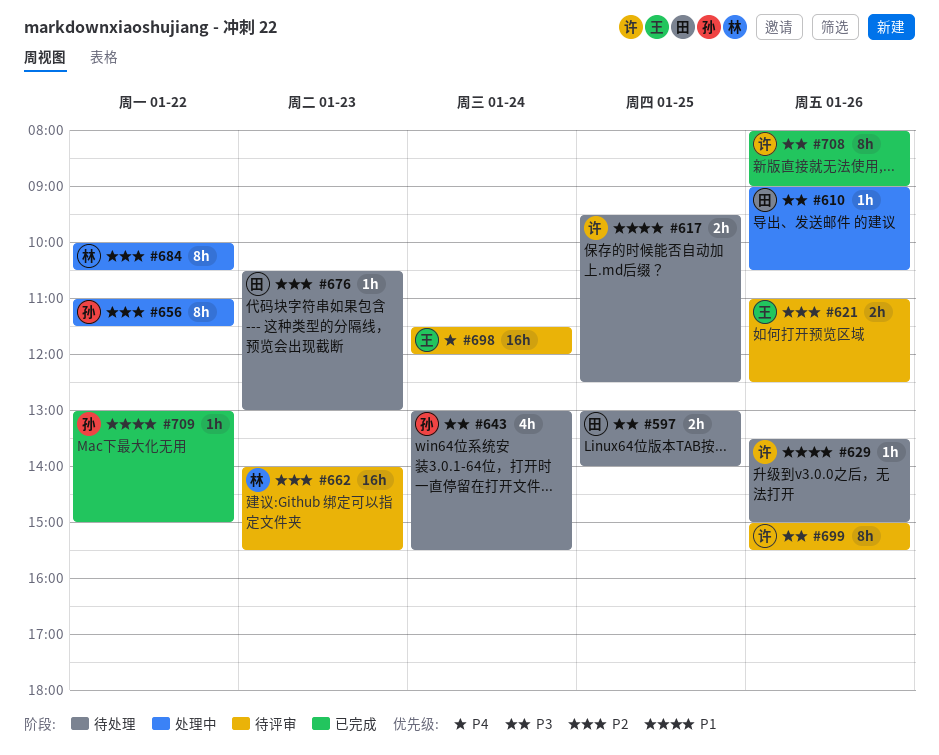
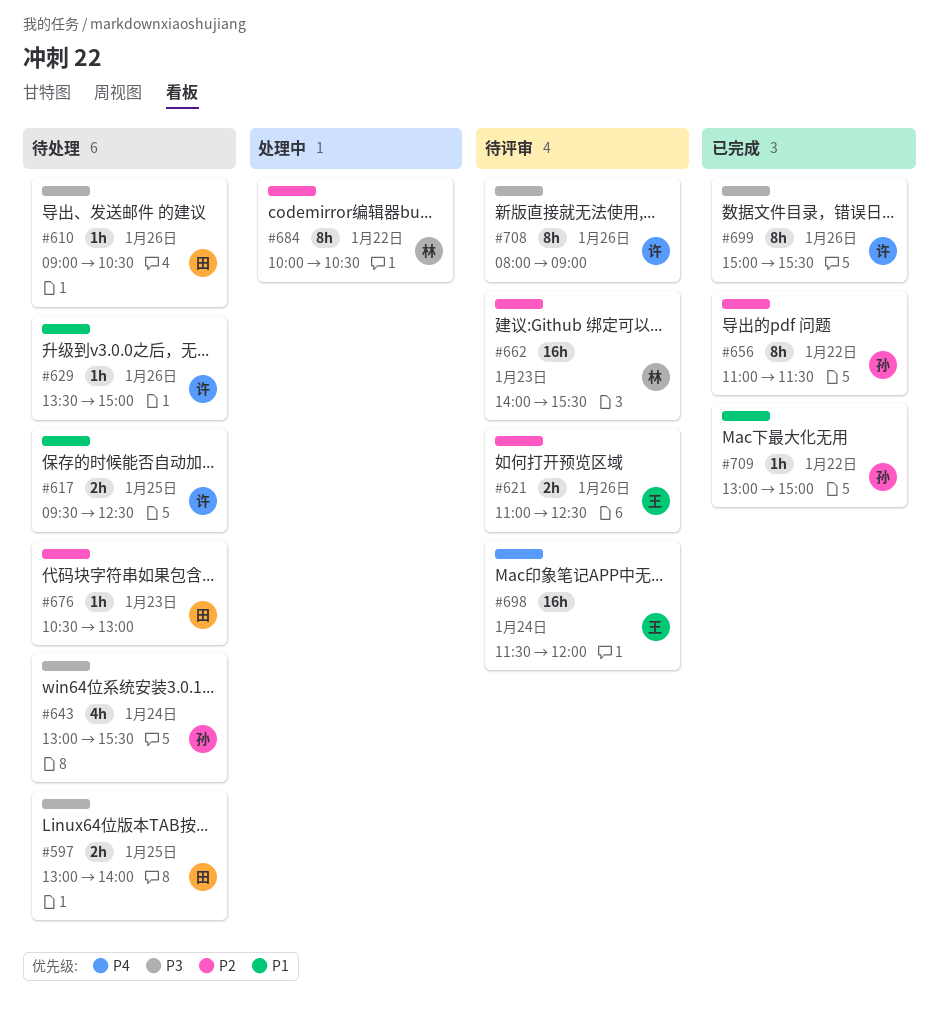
#610, status: 处理中 -> 待处理
#656, status: 处理中 -> 已完成
#699, status: 待评审 -> 已完成
#708, status: 已完成 -> 待评审

